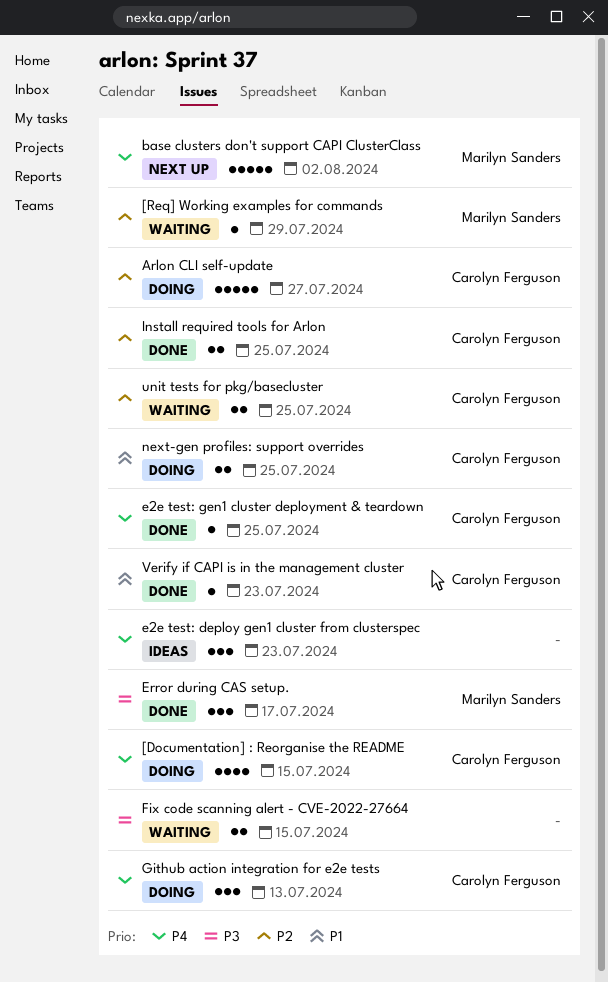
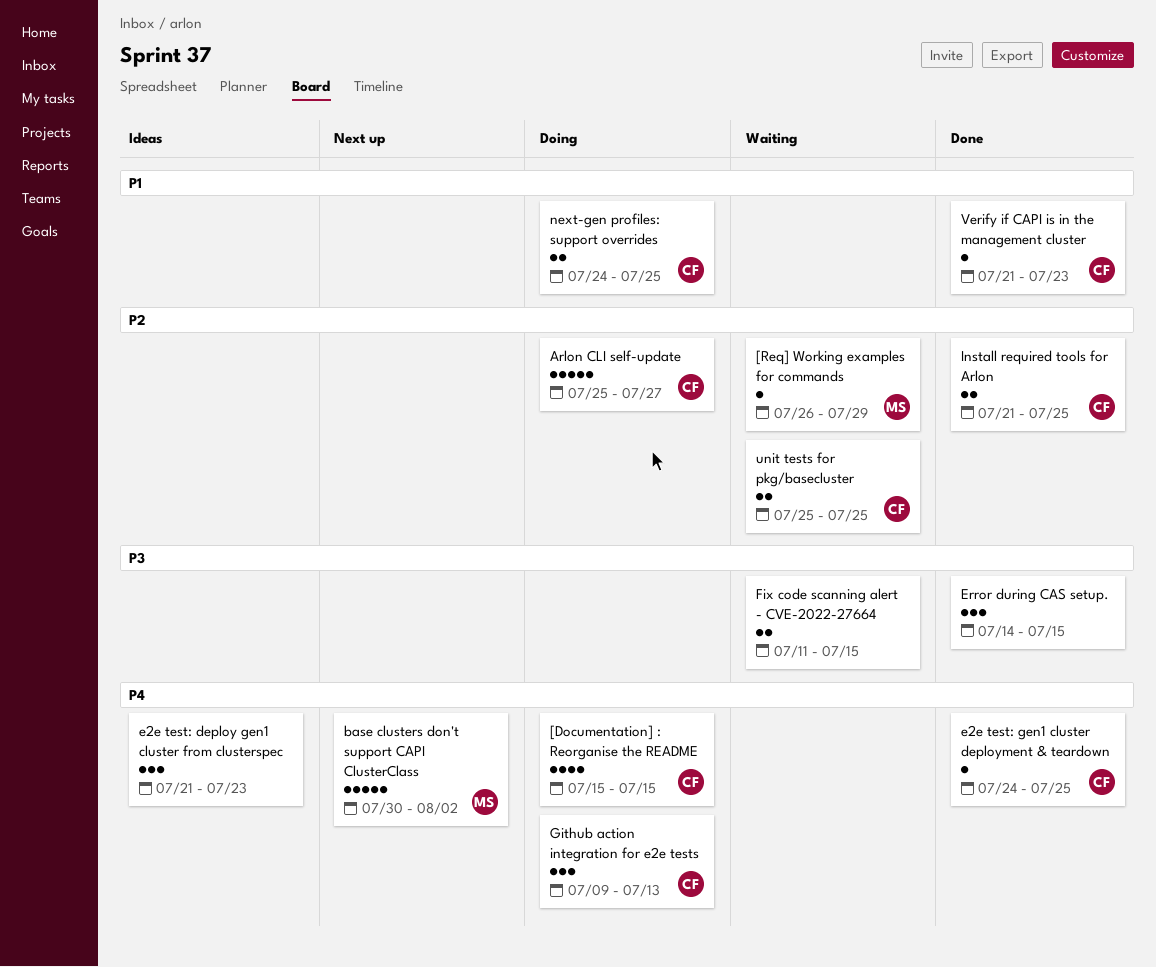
Error during CAS setup., owner: Marilyn Sanders -> none
Error during CAS setup., due: Jul 17 -> Jul 15

